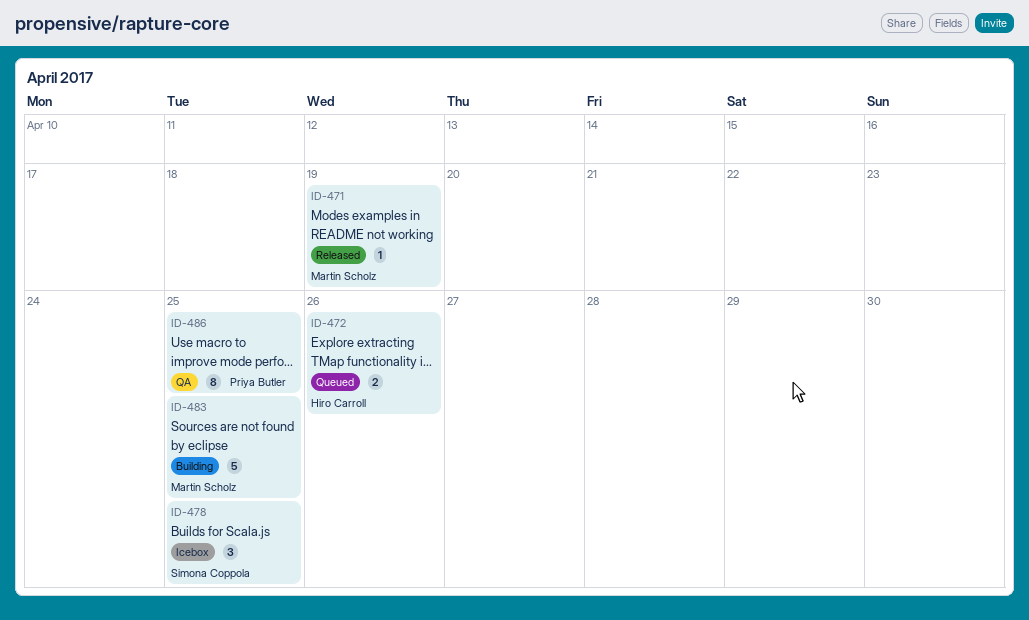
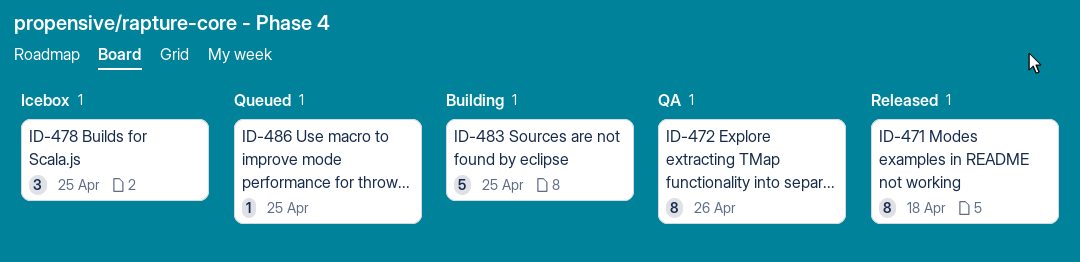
ID-471, estimate: 1 -> 8
ID-471, due: Apr 19 -> Apr 18
ID-472, status: Queued -> QA
ID-472, estimate: 2 -> 8
ID-486, status: QA -> Queued
ID-486, estimate: 8 -> 1

